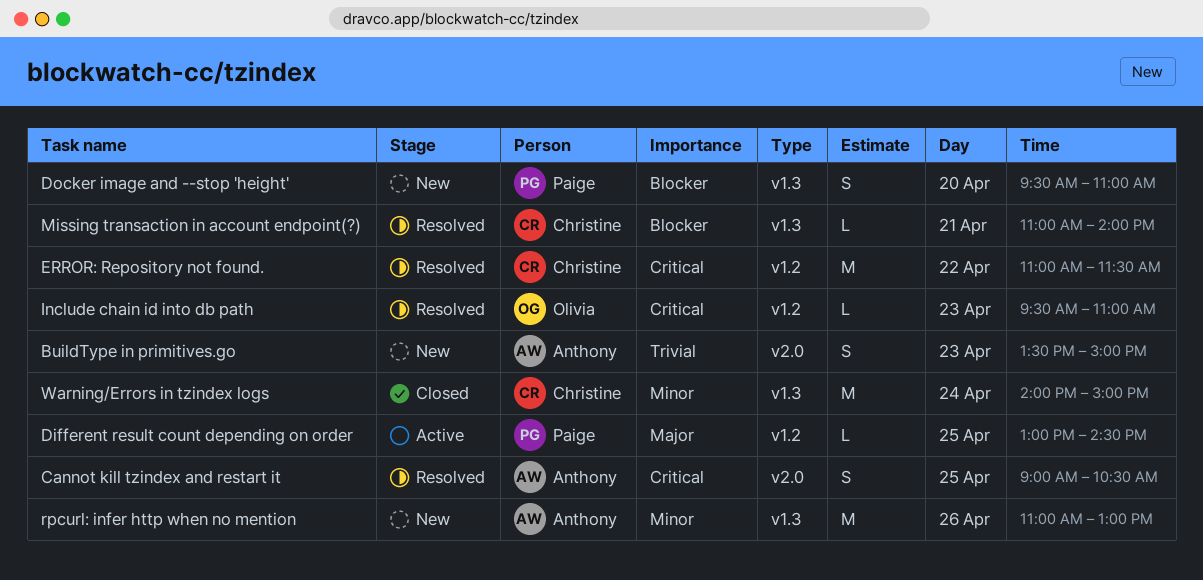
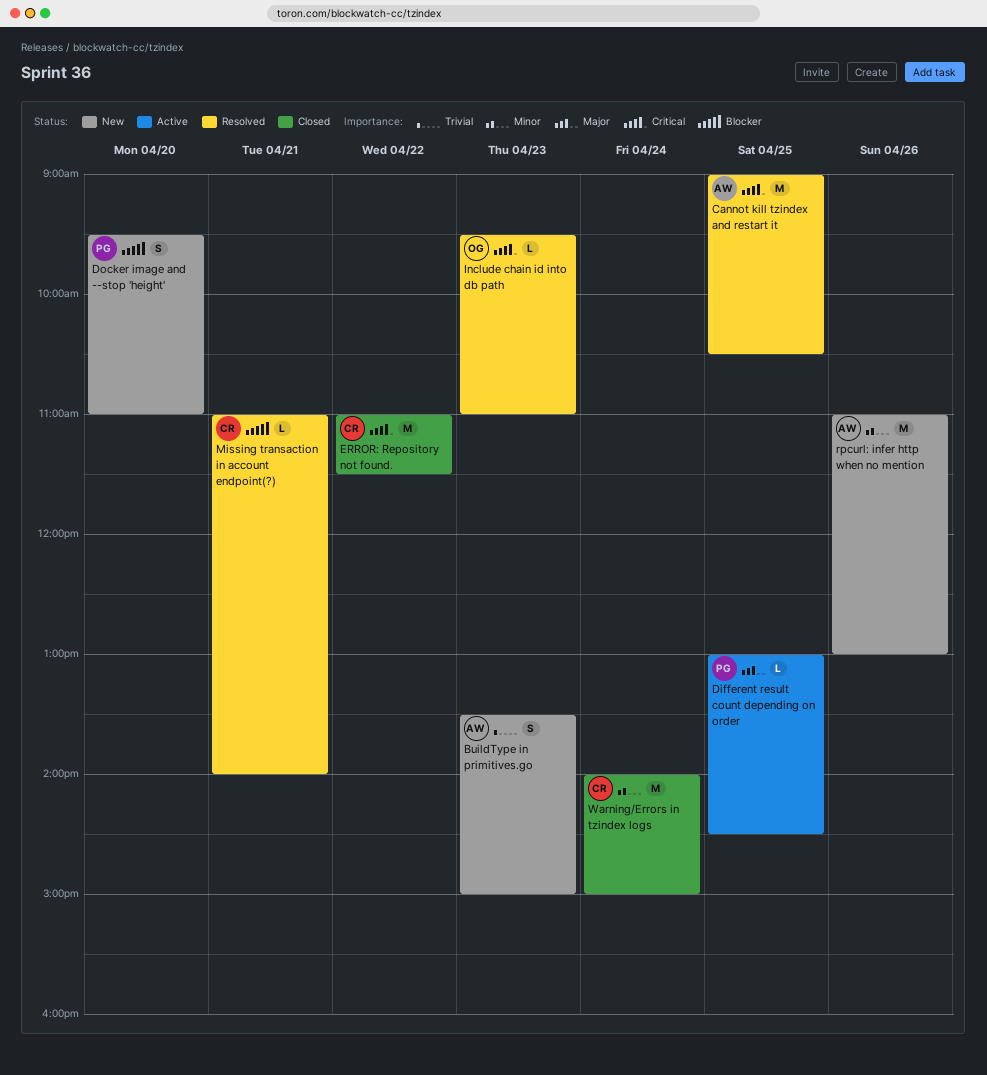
Cannot kill tzindex and restart it, estimate: S -> M
ERROR: Repository not found., status: Resolved -> Closed

